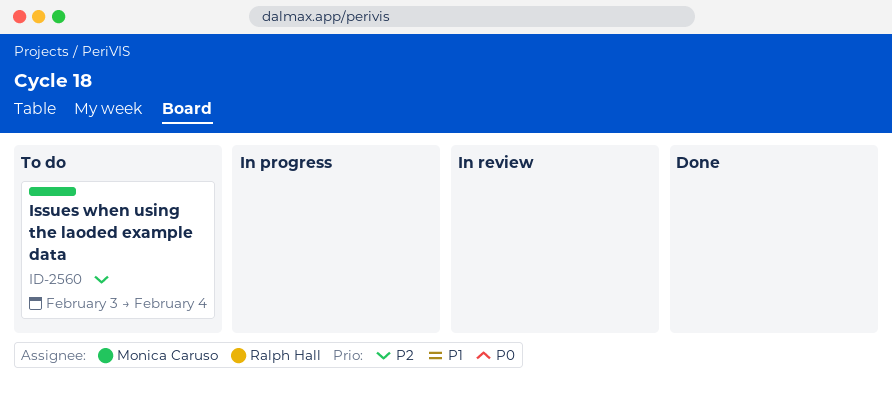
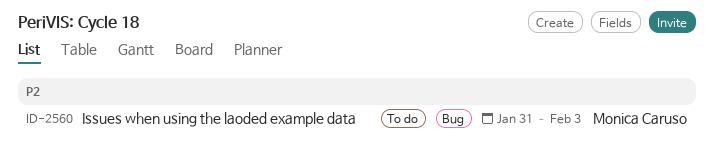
ID-2560, start: Feb 3 -> Jan 31
ID-2560, due: Feb 4 -> Feb 3

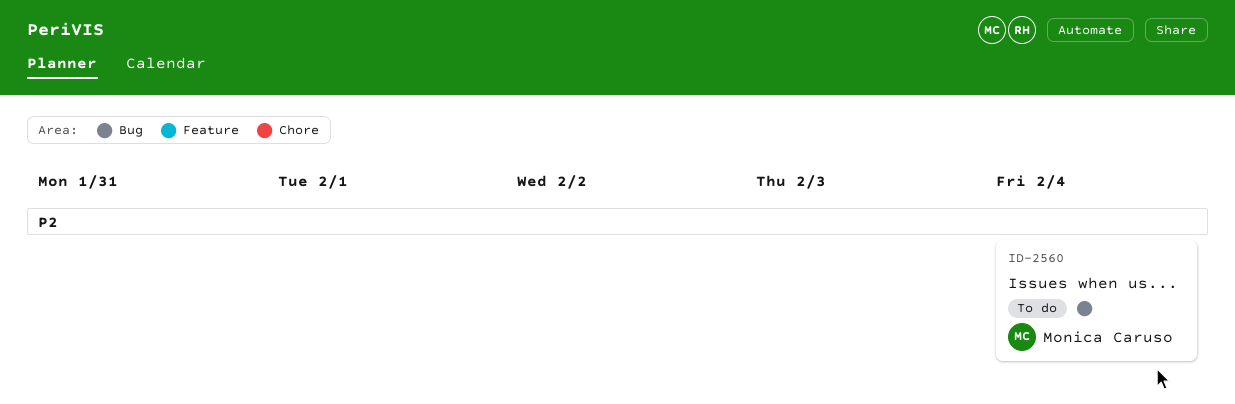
ID-2560, due: Feb 3 -> Feb 4

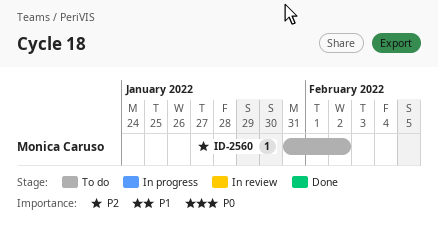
ID-2560, due: Feb 4 -> Feb 2

